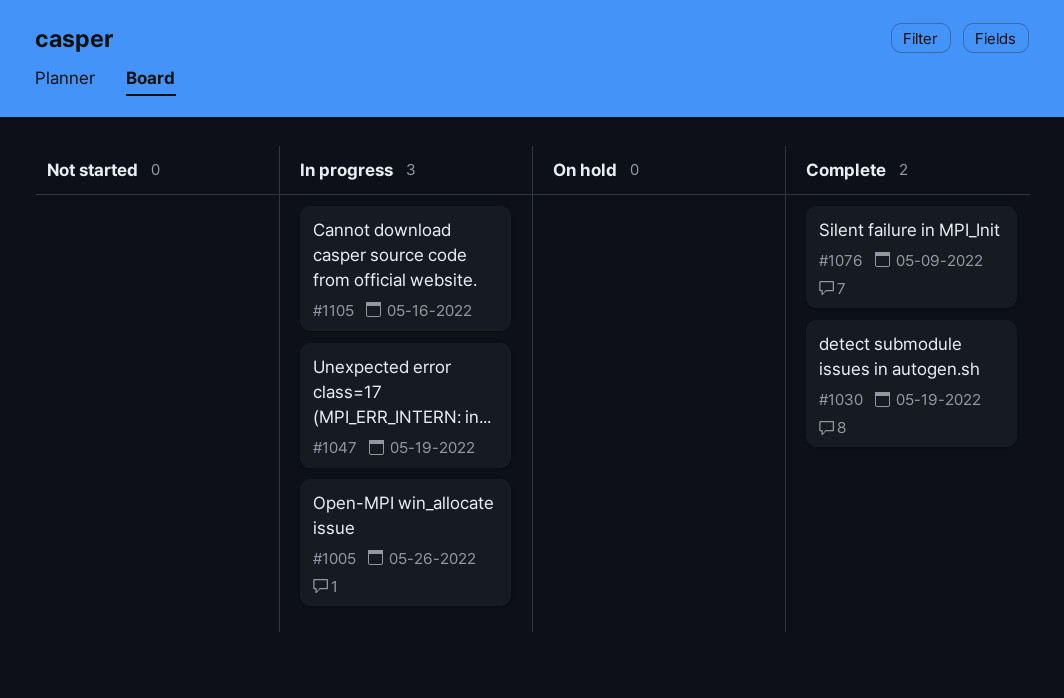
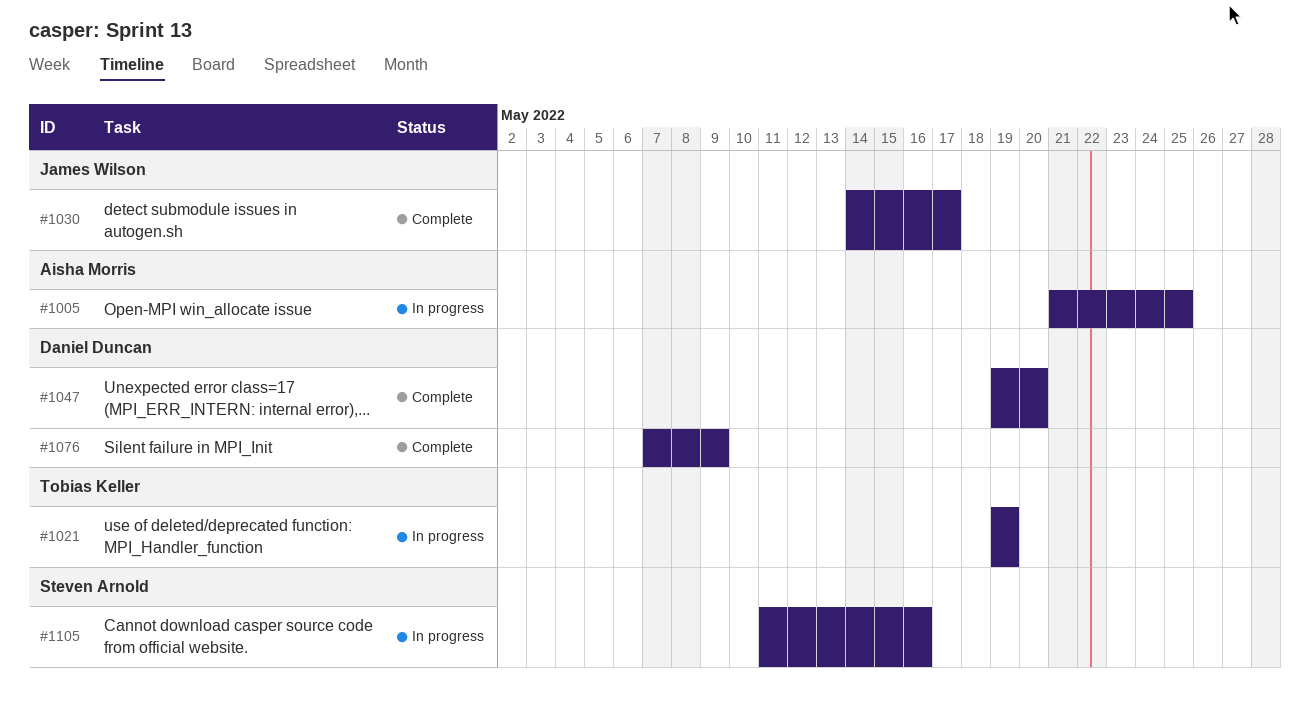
#1005, due: May 26 -> May 25
#1021: none -> present
#1030, due: May 19 -> May 17
#1047, status: In progress -> Complete
#1047, due: May 19 -> May 20

